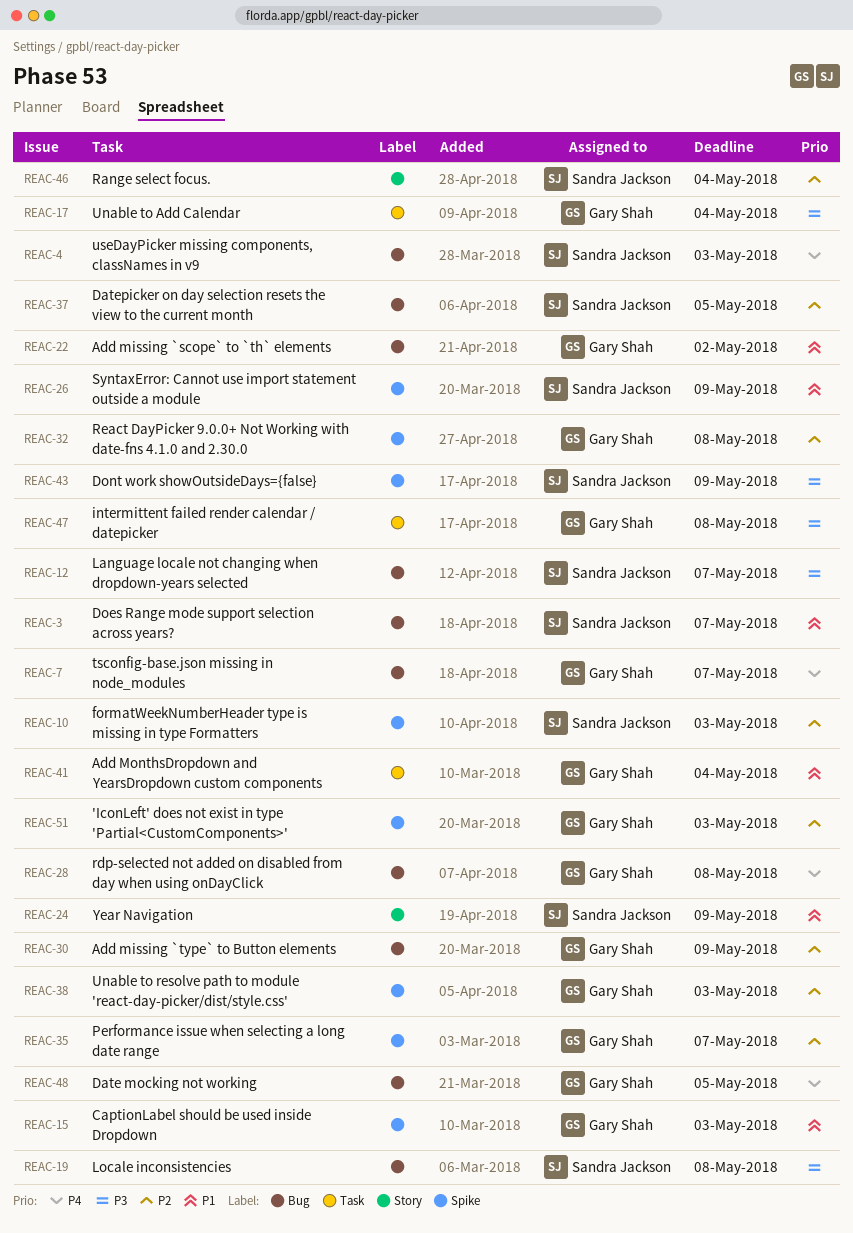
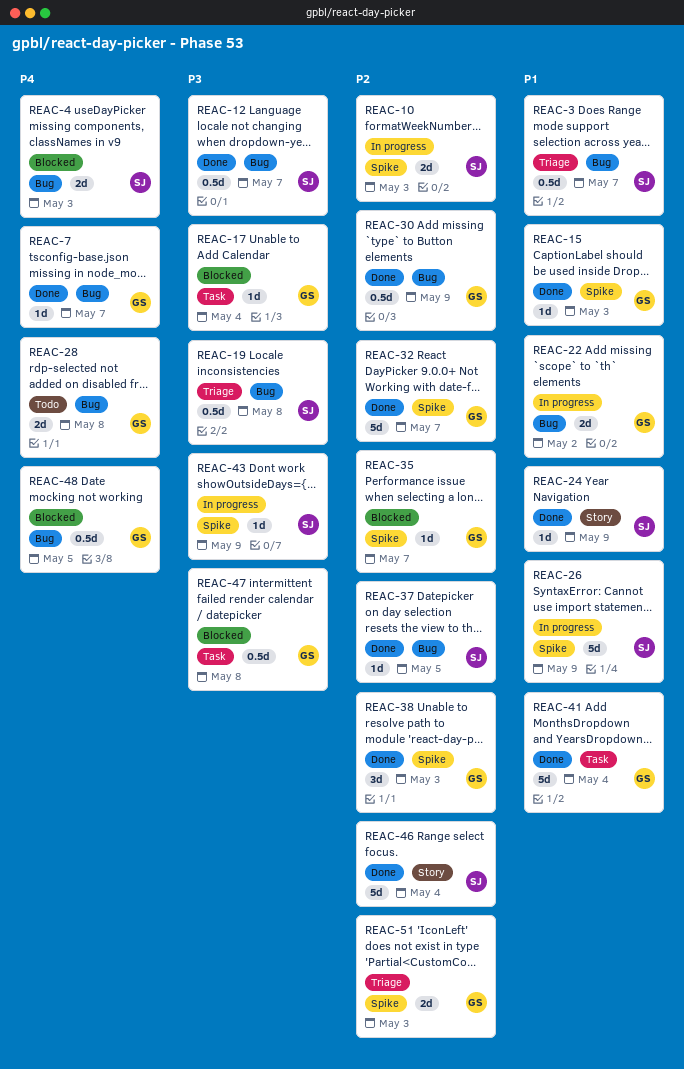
REAC-32, due: May 8 -> May 7

